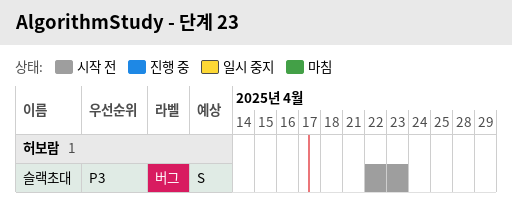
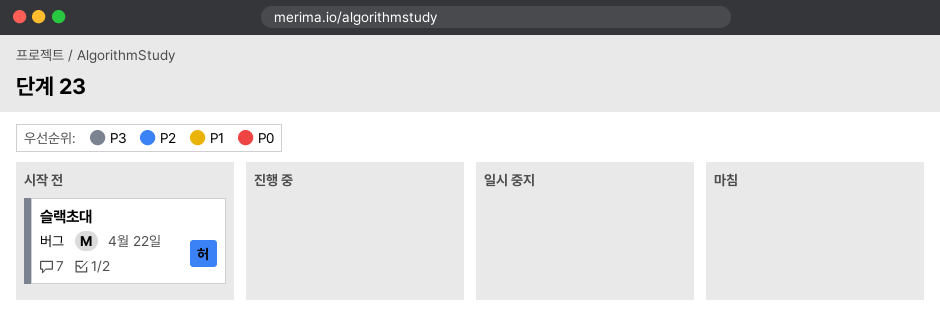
슬랙초대, estimate: S -> M
슬랙초대, due: Apr 23 -> Apr 22

